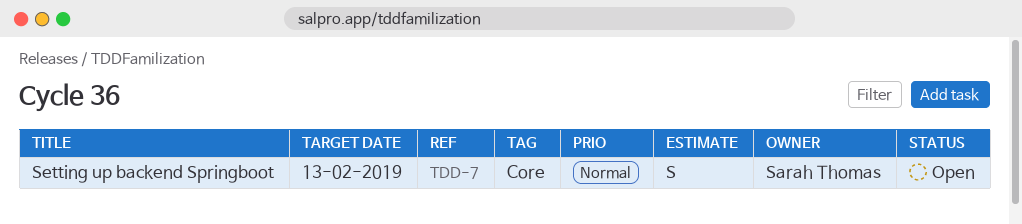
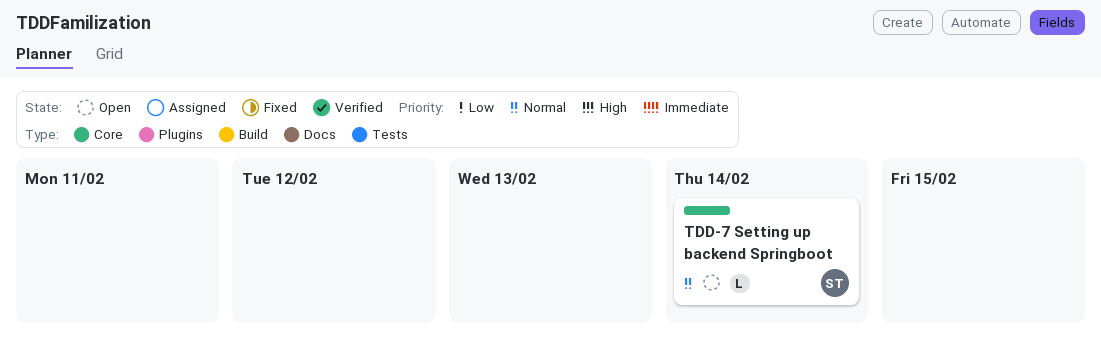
TDD-7, estimate: S -> L
TDD-7, due: Feb 13 -> Feb 14

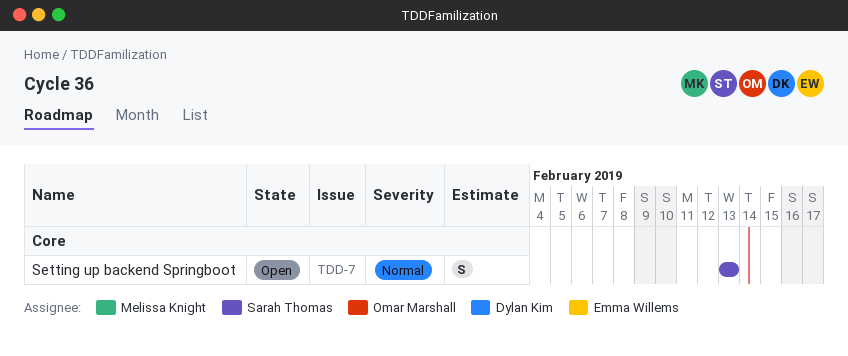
TDD-7, estimate: L -> S
TDD-7, due: Feb 14 -> Feb 13

